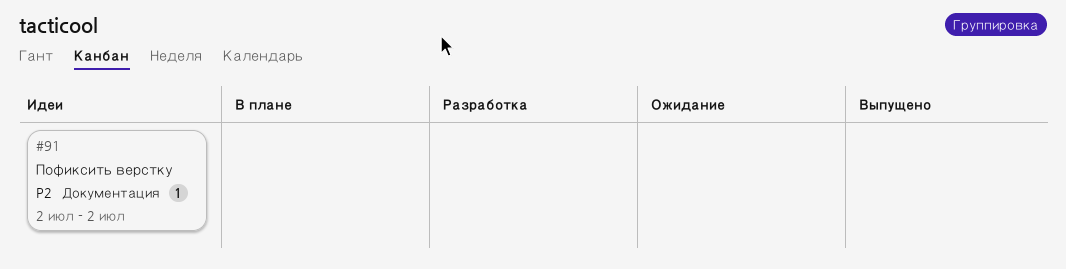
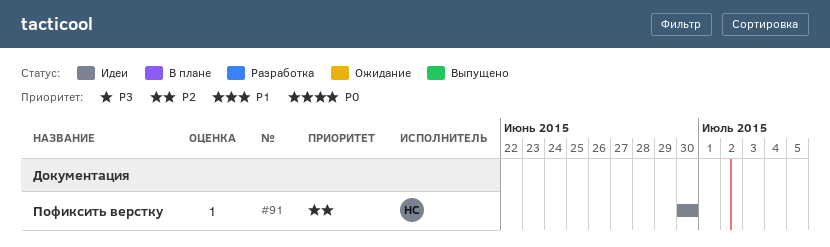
#91, start: Jul 2 -> Jun 30
#91, due: Jul 2 -> Jun 30

